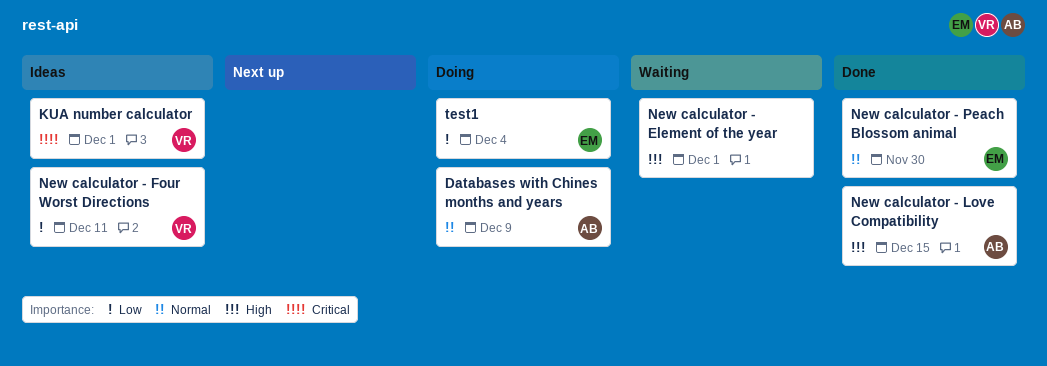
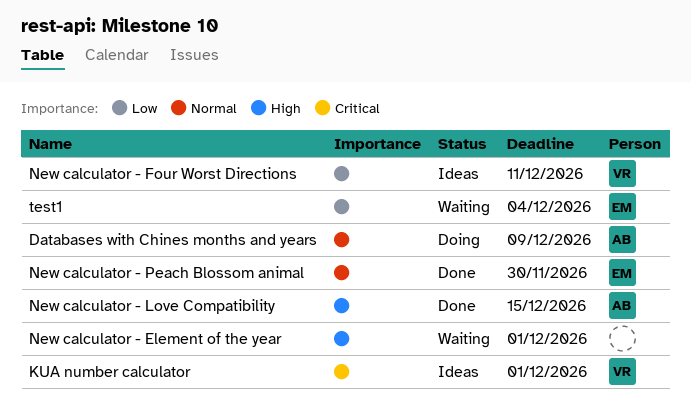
test1, status: Doing -> Waiting

